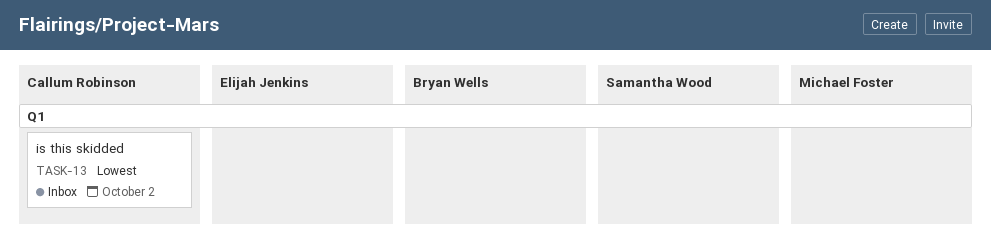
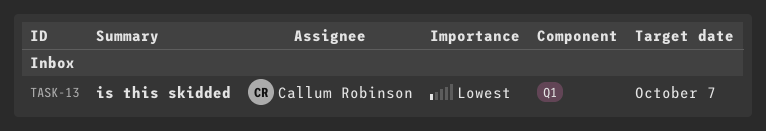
TASK-13, due: Oct 2 -> Oct 7

